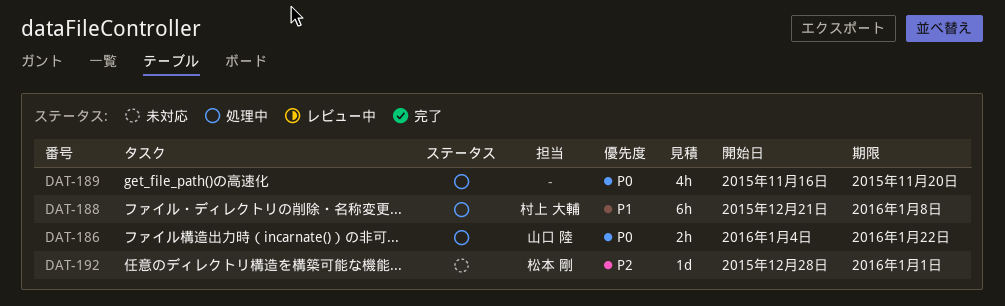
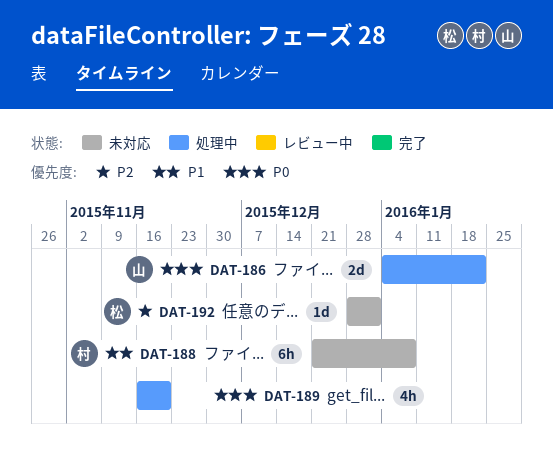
DAT-186, estimate: 2h -> 2d
DAT-188, status: 処理中 -> 未対応

